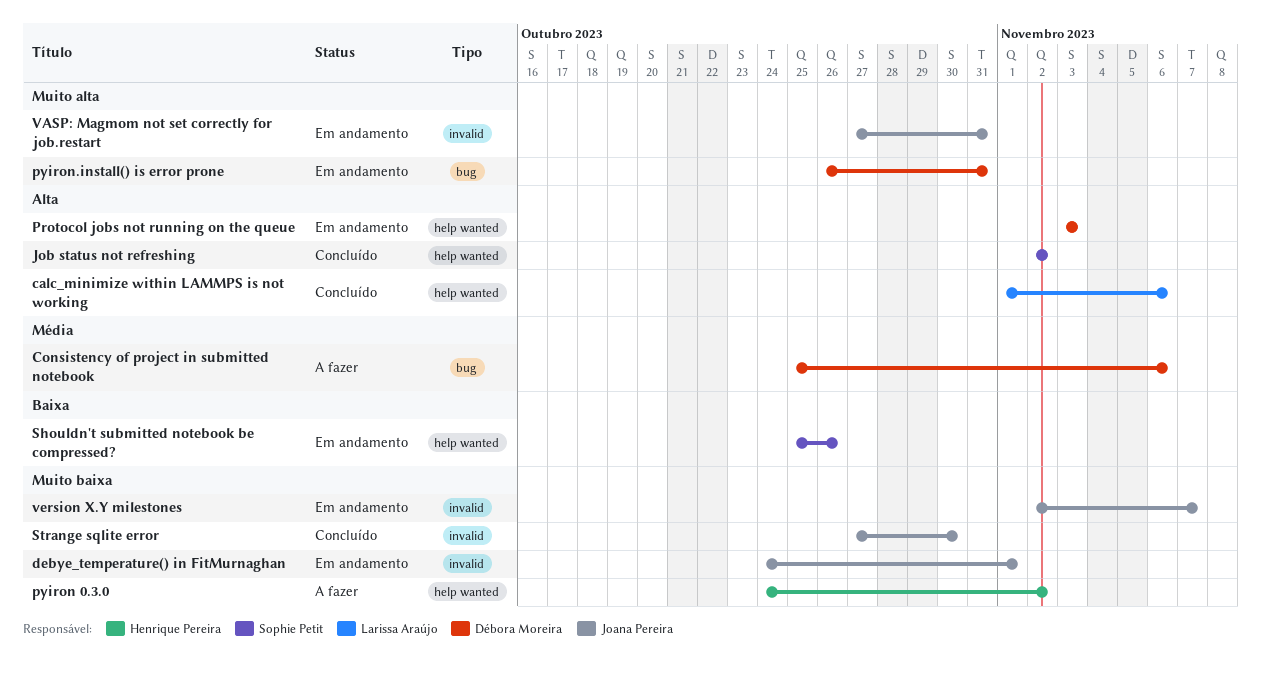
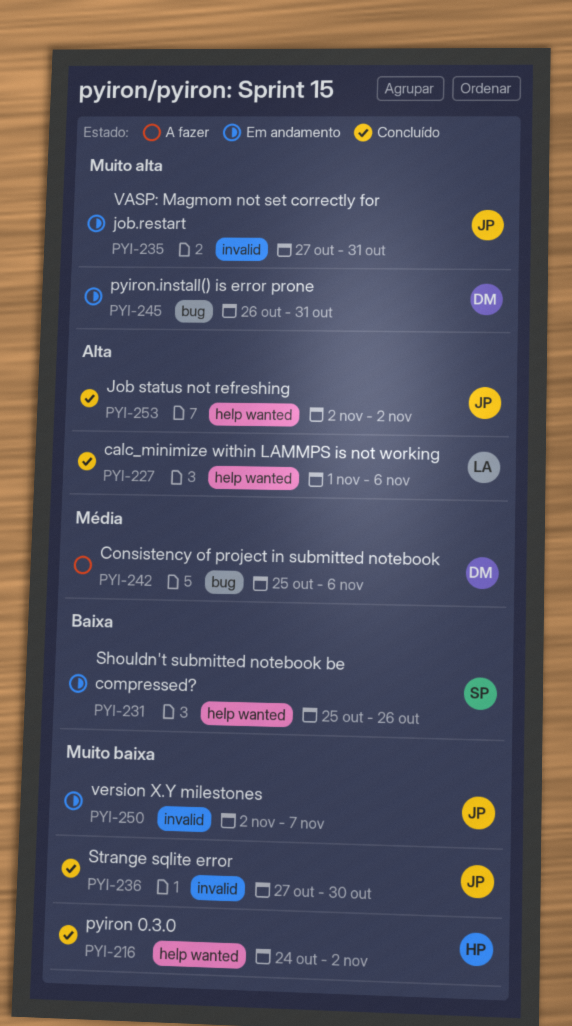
debye_temperature() in FitMurnaghan: present -> none
Job status not refreshing, owner: Sophie Petit -> Joana Pereira
Protocol jobs not running on the queue: present -> none
pyiron 0.3.0, status: A fazer -> Concluído

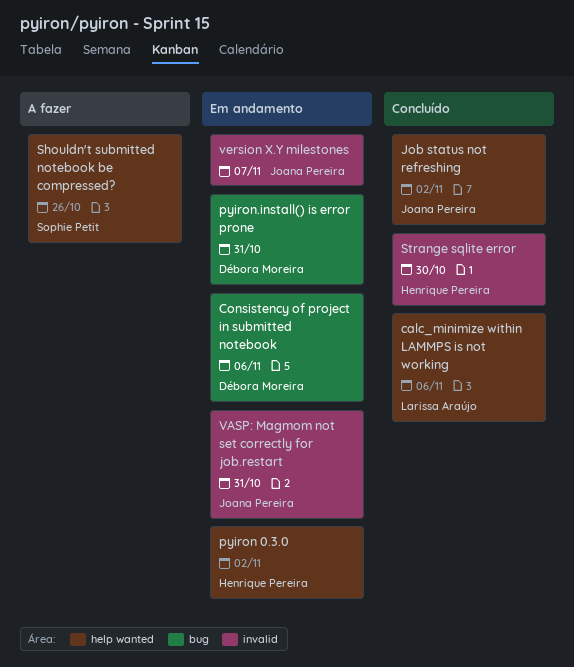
Consistency of project in submitted notebook, status: A fazer -> Em andamento
pyiron 0.3.0, status: Concluído -> Em andamento
Shouldn't submitted notebook be compressed?, status: Em andamento -> A fazer
Strange sqlite error, owner: Joana Pereira -> Henrique Pereira

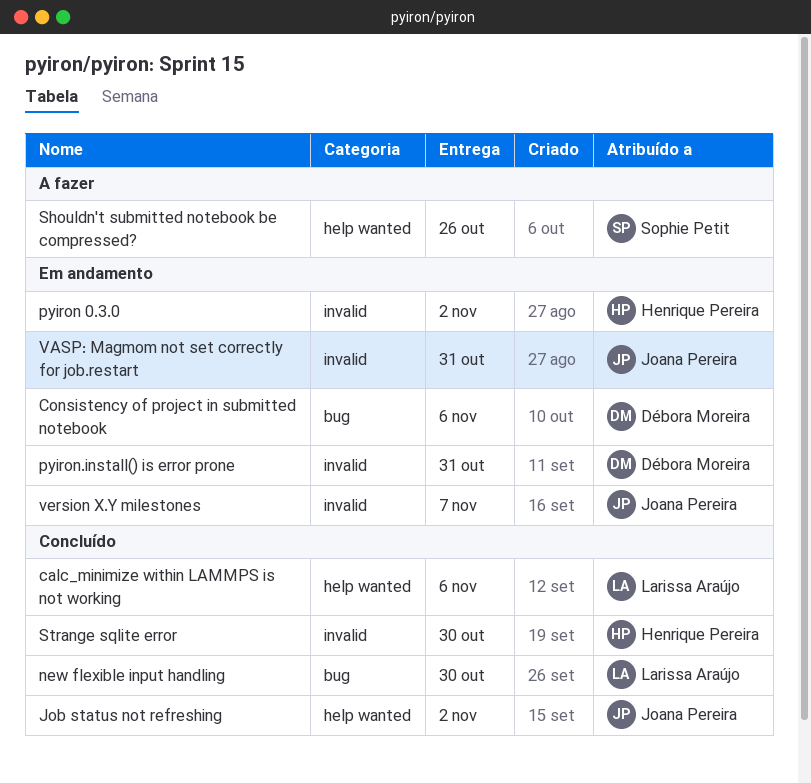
new flexible input handling: none -> present
pyiron 0.3.0, label: help wanted -> invalid
pyiron.install() is error prone, label: bug -> invalid

